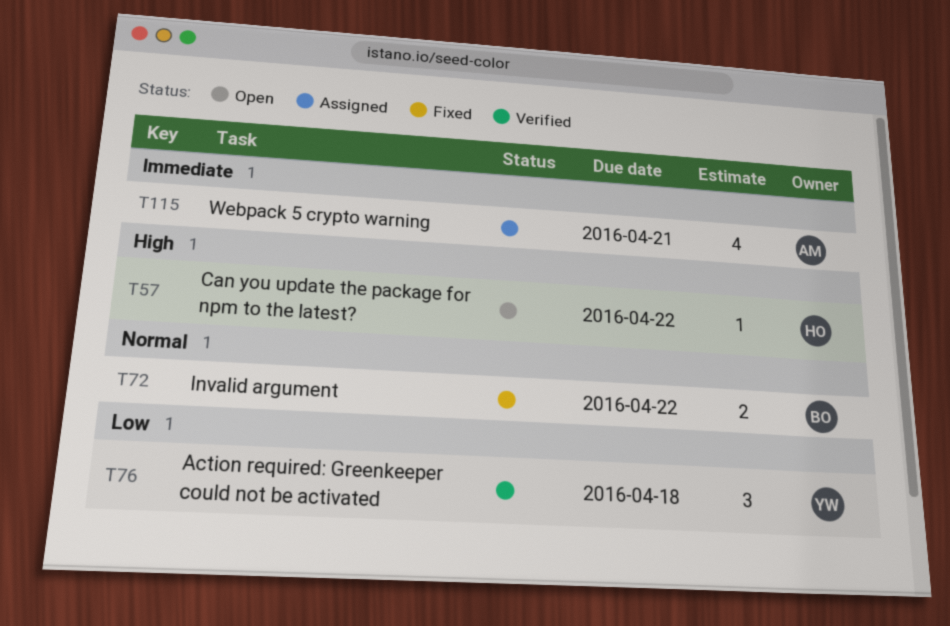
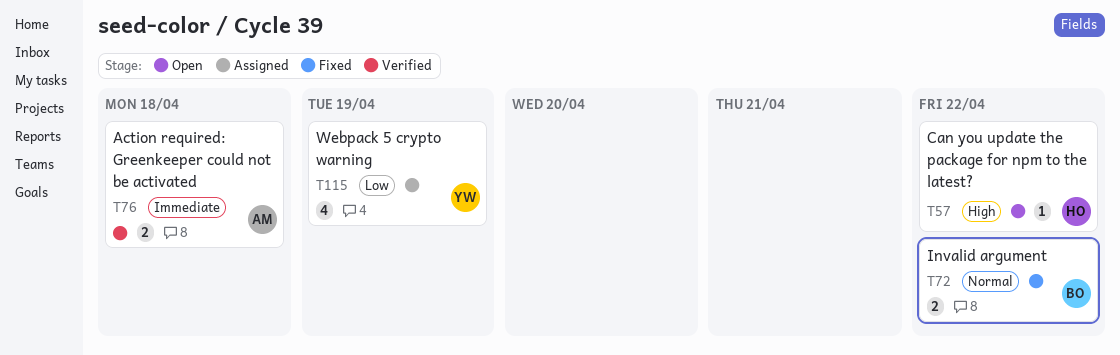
T76, owner: YW -> AM
T76, priority: Low -> Immediate
T76, estimate: 3 -> 2
T115, owner: AM -> YW
T115, priority: Immediate -> Low
T115, due: Apr 21 -> Apr 19

